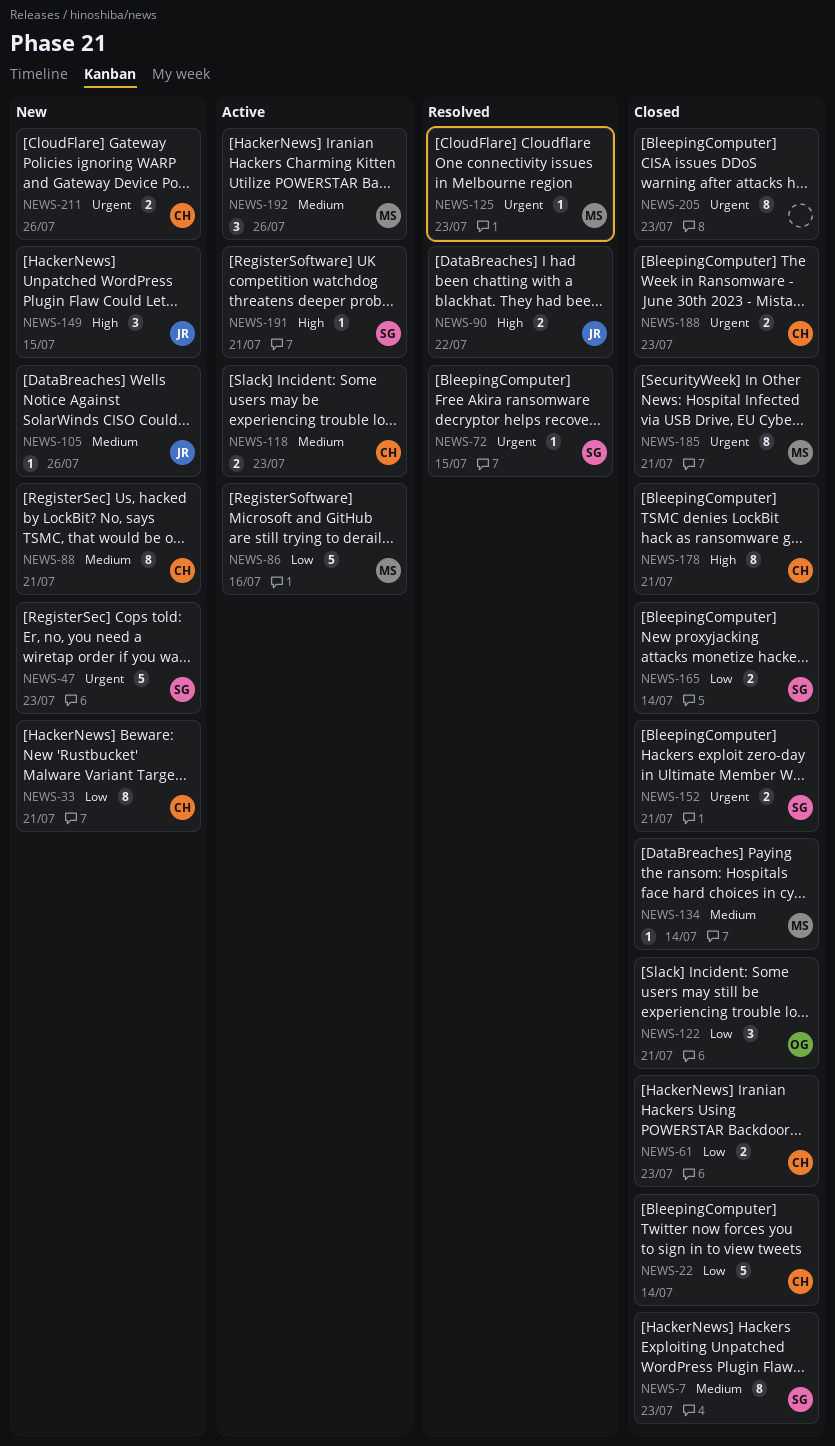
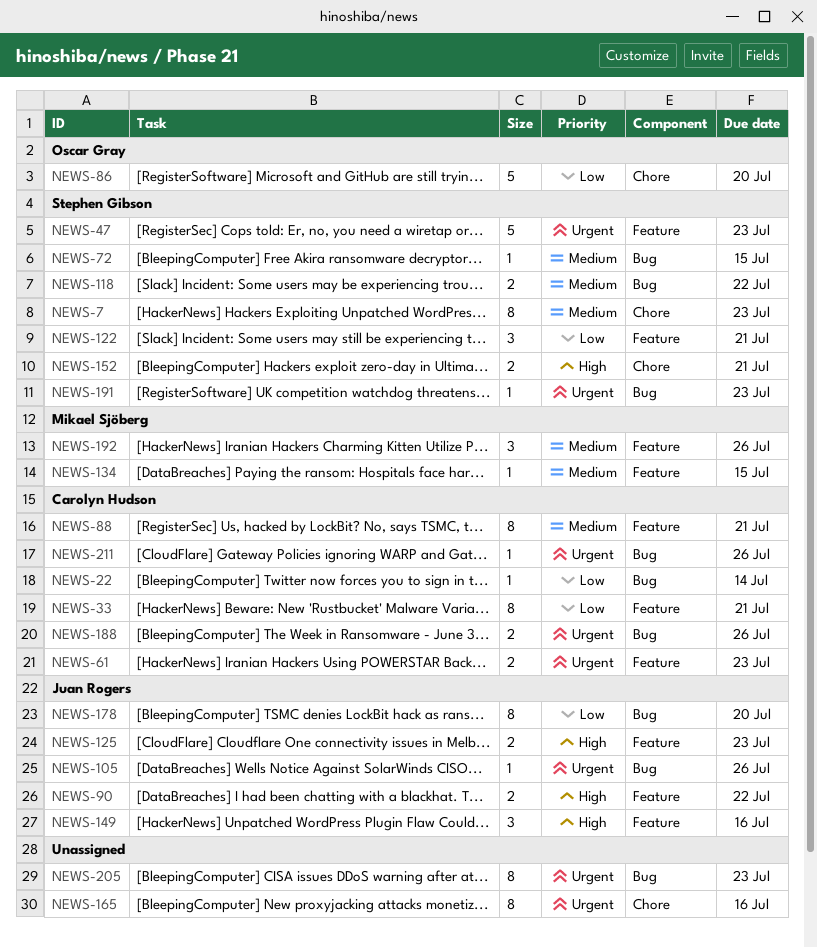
NEWS-22, estimate: 5 -> 1
NEWS-61, priority: Low -> Urgent
NEWS-72, priority: Urgent -> Medium
NEWS-86, owner: Mikael Sjöberg -> Oscar Gray
NEWS-86, due: Jul 16 -> Jul 20
NEWS-105, priority: Medium -> Urgent
NEWS-118, owner: Carolyn Hudson -> Stephen Gibson
NEWS-118, due: Jul 23 -> Jul 22
NEWS-122, owner: Oscar Gray -> Stephen Gibson
NEWS-125, owner: Mikael Sjöberg -> Juan Rogers
NEWS-125, priority: Urgent -> High
NEWS-125, estimate: 1 -> 2
NEWS-134, due: Jul 14 -> Jul 15
NEWS-149, due: Jul 15 -> Jul 16
NEWS-152, priority: Urgent -> High
NEWS-165, owner: Stephen Gibson -> none
NEWS-165, priority: Low -> Urgent
NEWS-165, estimate: 2 -> 8
NEWS-165, due: Jul 14 -> Jul 16
NEWS-178, owner: Carolyn Hudson -> Juan Rogers
NEWS-178, priority: High -> Low
NEWS-178, due: Jul 21 -> Jul 20
NEWS-185: present -> none
NEWS-188, due: Jul 23 -> Jul 26
NEWS-191, priority: High -> Urgent
NEWS-191, due: Jul 21 -> Jul 23
NEWS-211, estimate: 2 -> 1

